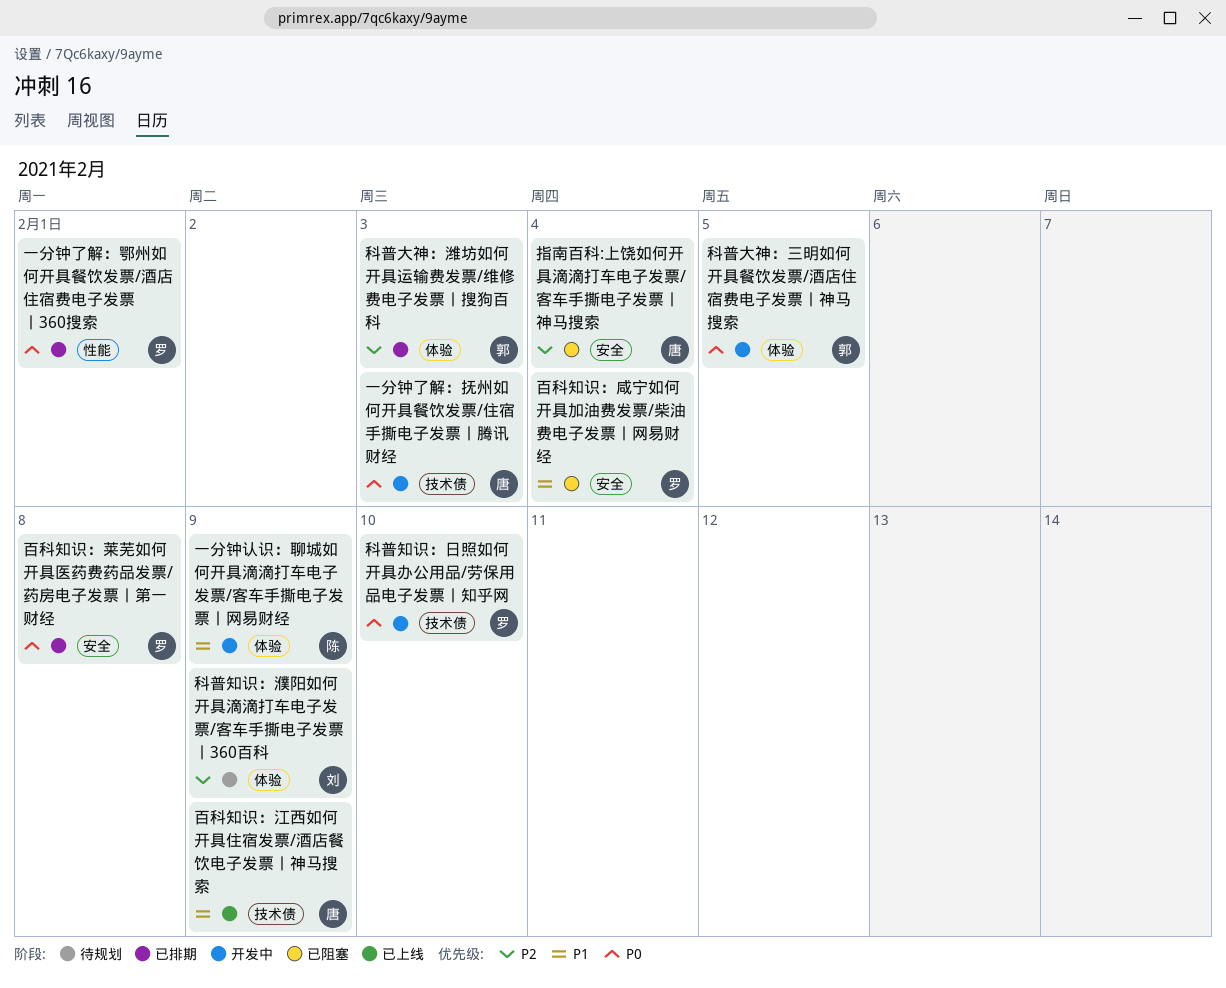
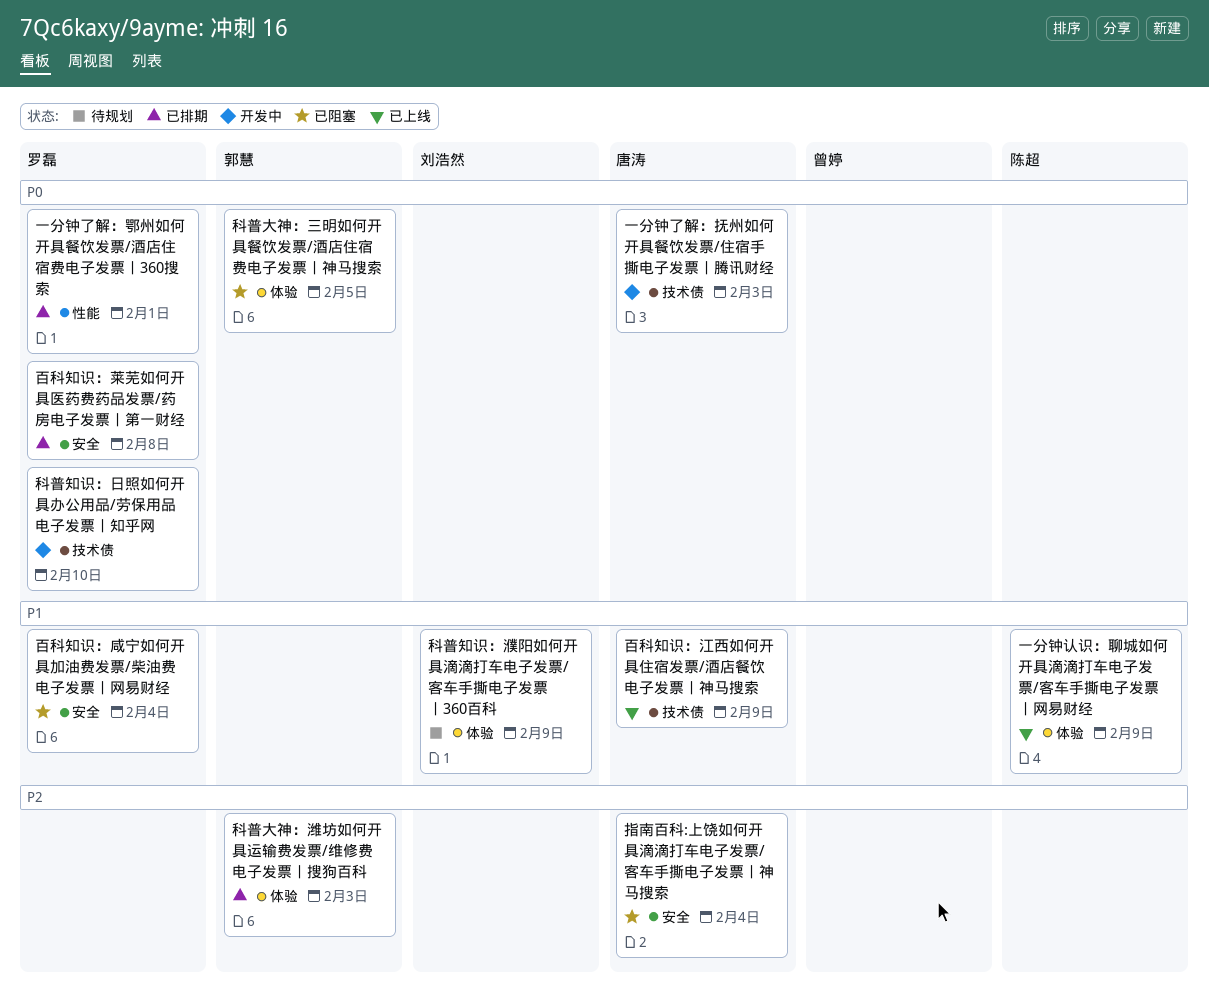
一分钟认识：聊城如何开具滴滴打车电子发票/客车手撕电子发票丨网易财经, status: 开发中 -> 已上线
科普大神：三明如何开具餐饮发票/酒店住宿费电子发票丨神马搜索, status: 开发中 -> 已阻塞
科普知识：濮阳如何开具滴滴打车电子发票/客车手撕电子发票丨360百科, priority: P2 -> P1

